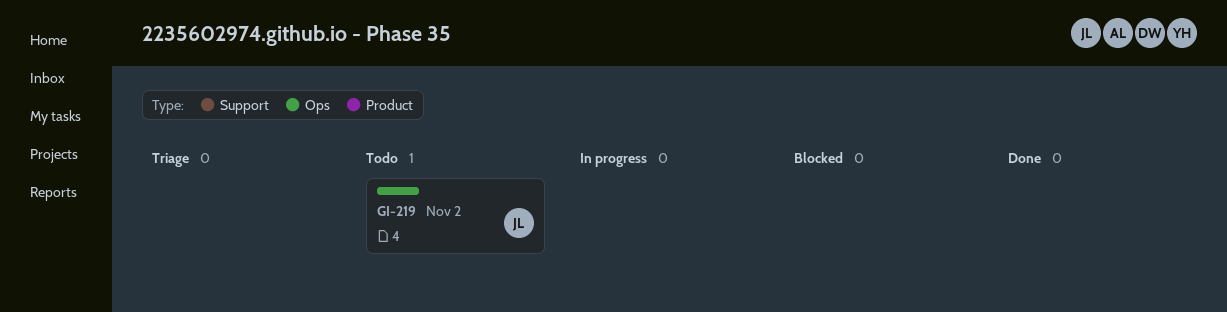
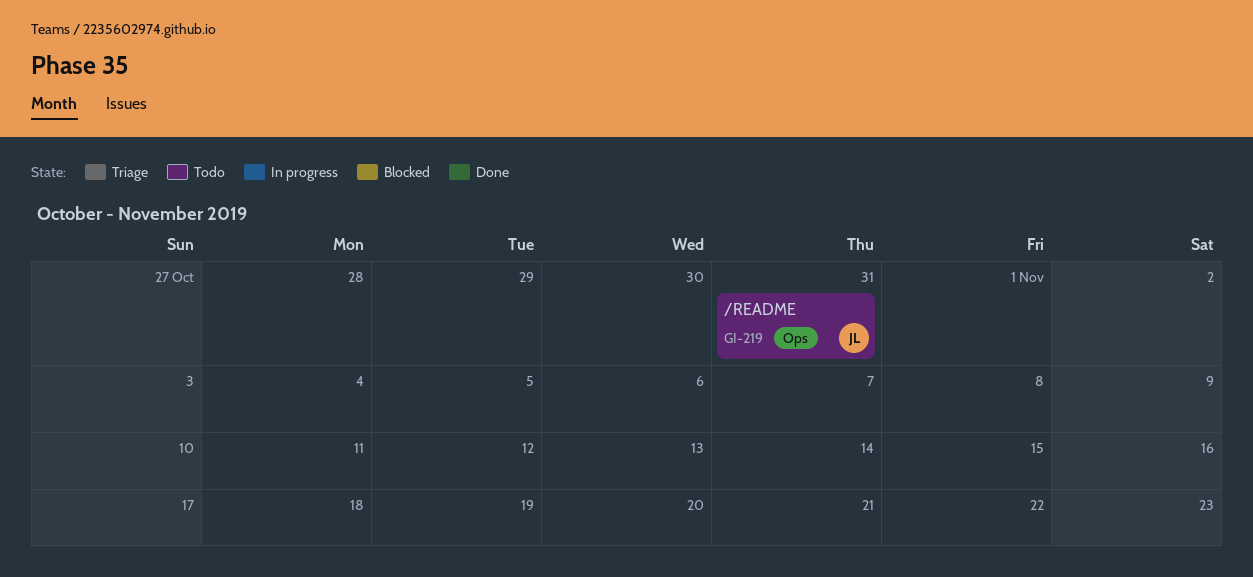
GI-219, due: Nov 2 -> Oct 31

